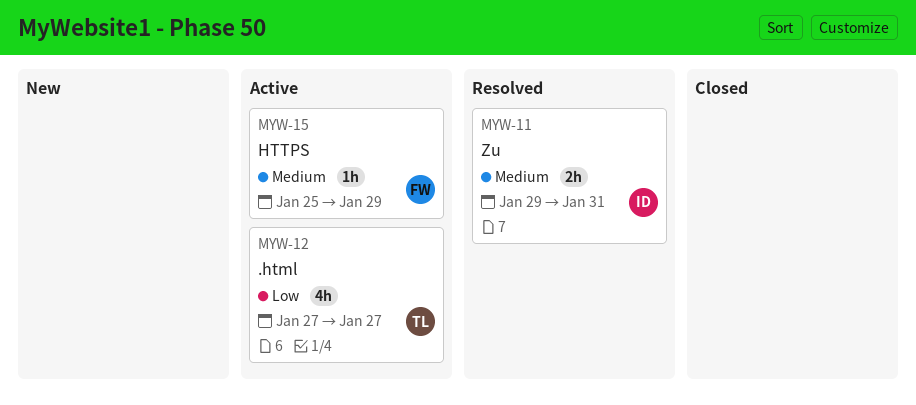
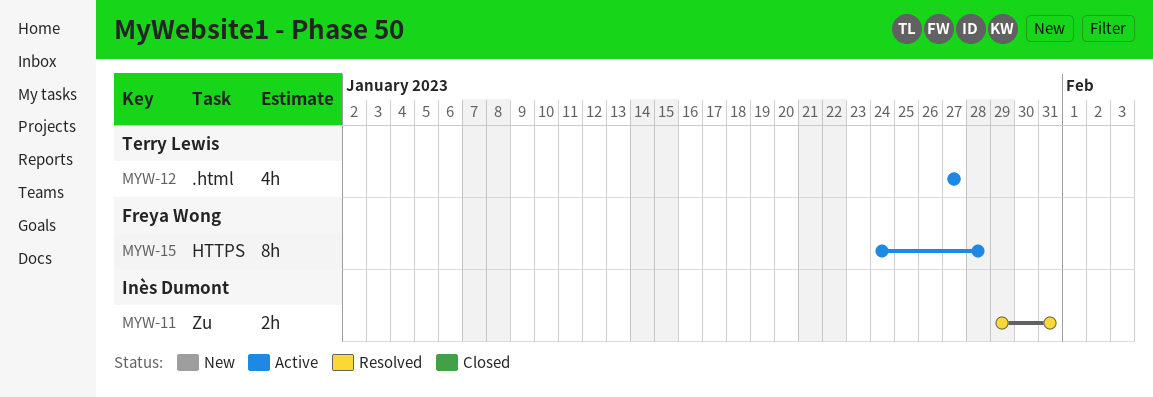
MYW-15, estimate: 1h -> 8h
MYW-15, start: Jan 25 -> Jan 24
MYW-15, due: Jan 29 -> Jan 28

